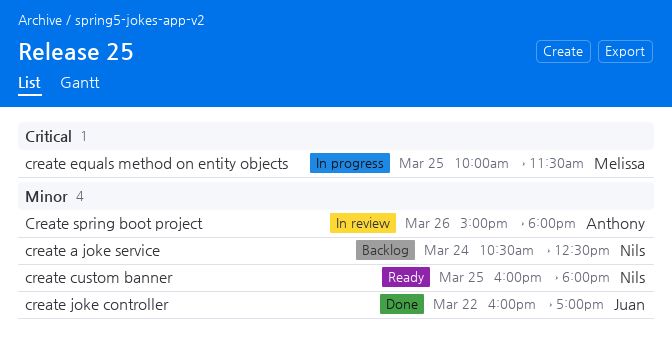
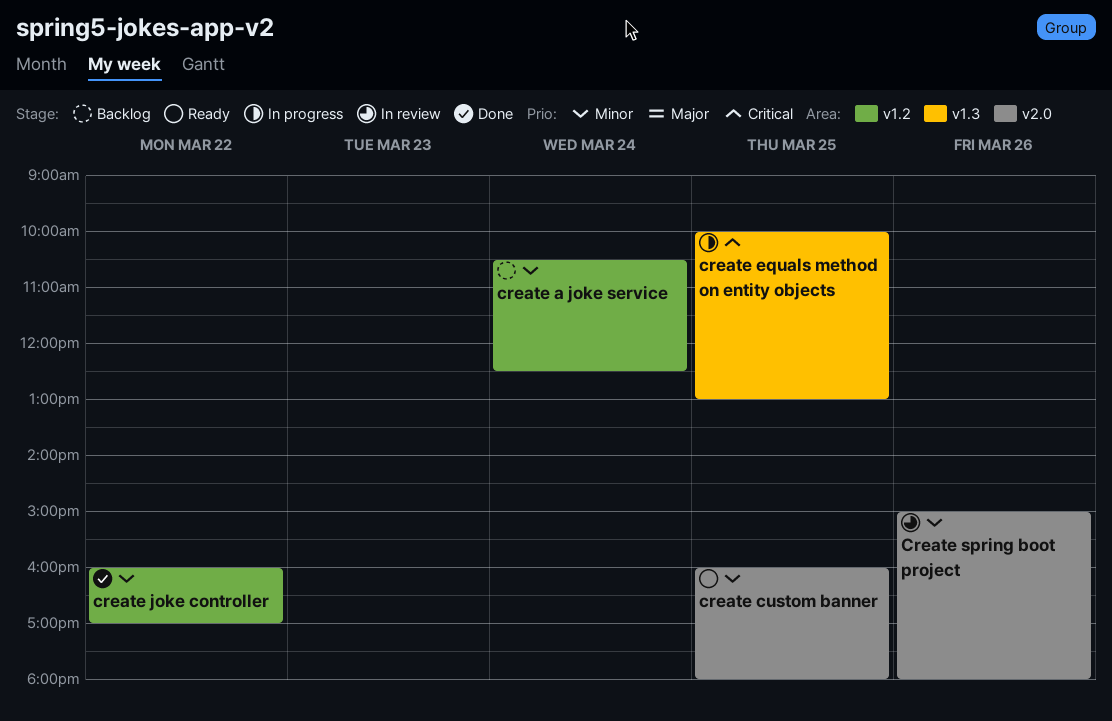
create equals method on entity objects, ends: 11:30 -> 13:00

